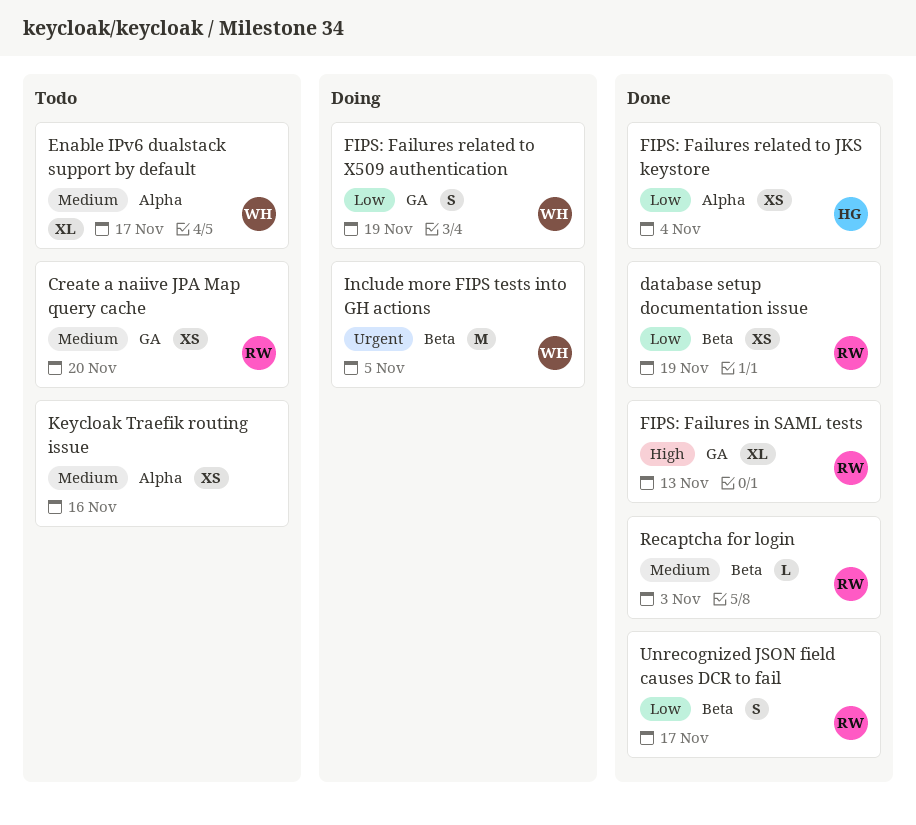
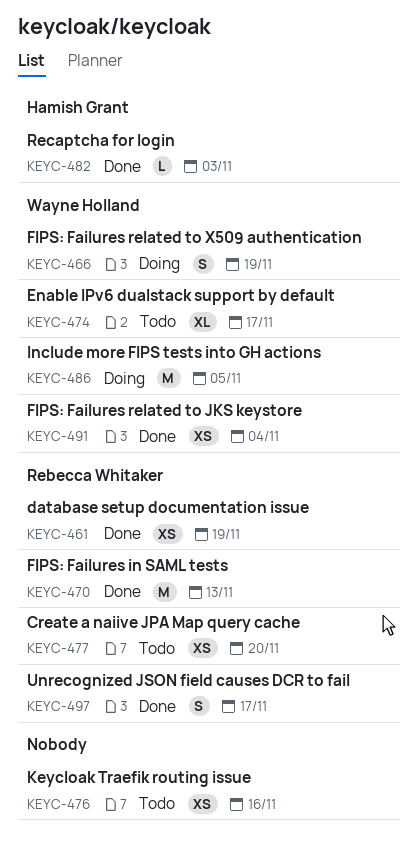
FIPS: Failures in SAML tests, estimate: XL -> M
FIPS: Failures related to JKS keystore, owner: Hamish Grant -> Wayne Holland
Recaptcha for login, owner: Rebecca Whitaker -> Hamish Grant

